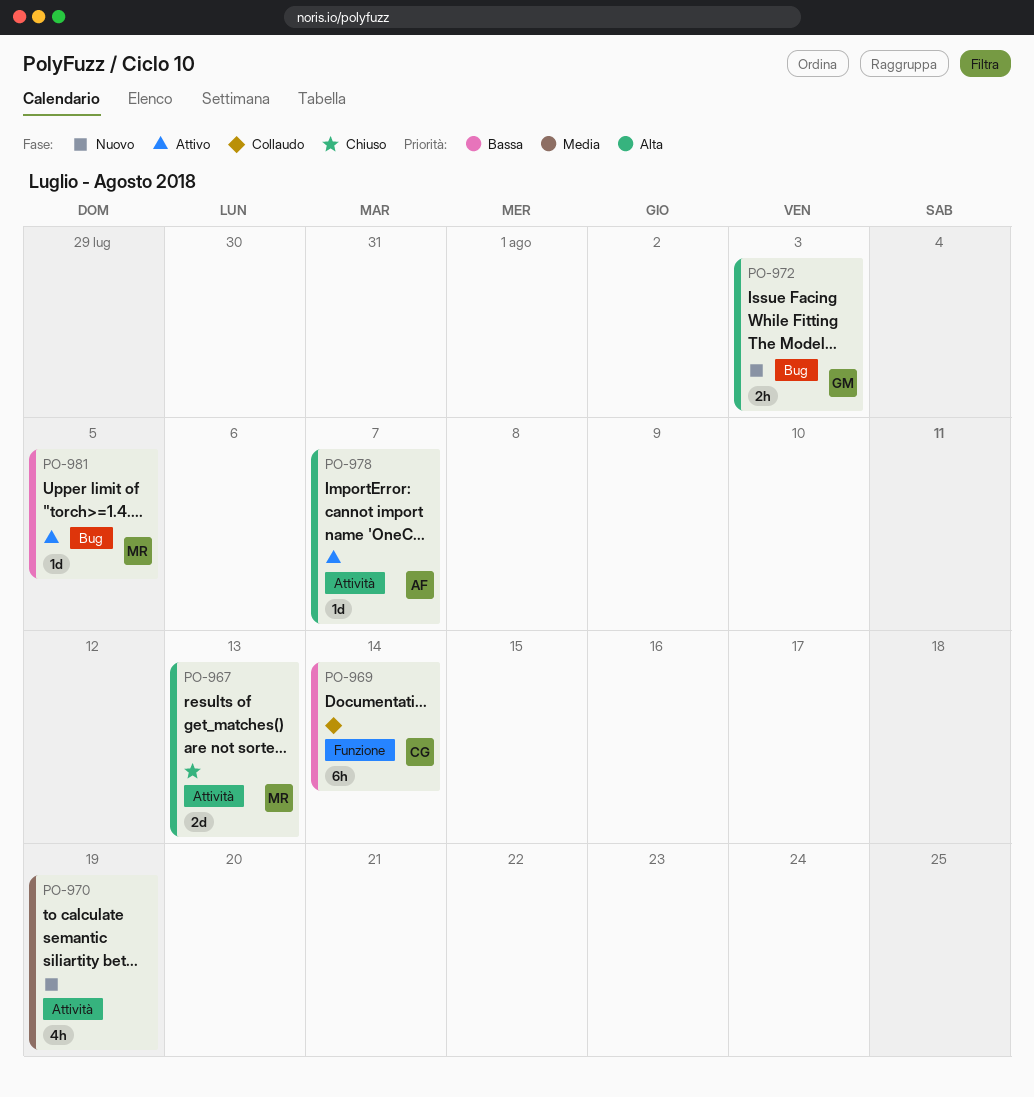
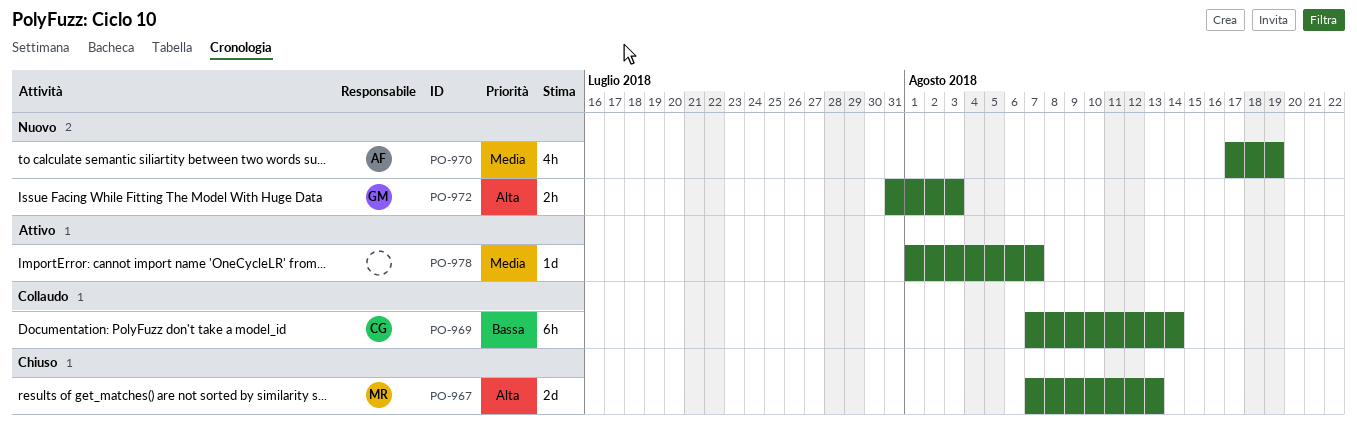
PO-970, owner: none -> AF
PO-978, owner: AF -> none
PO-978, priority: Alta -> Media
PO-981: present -> none

